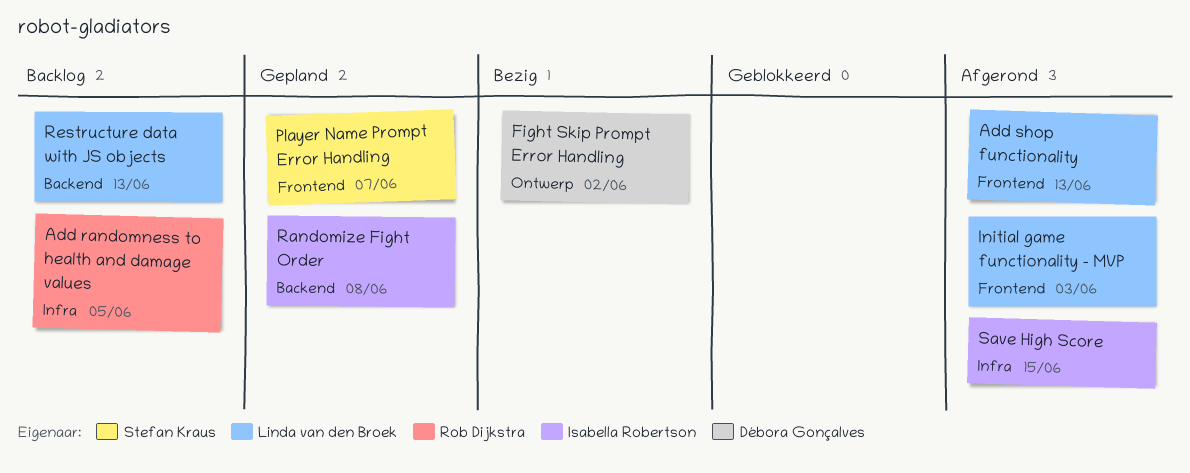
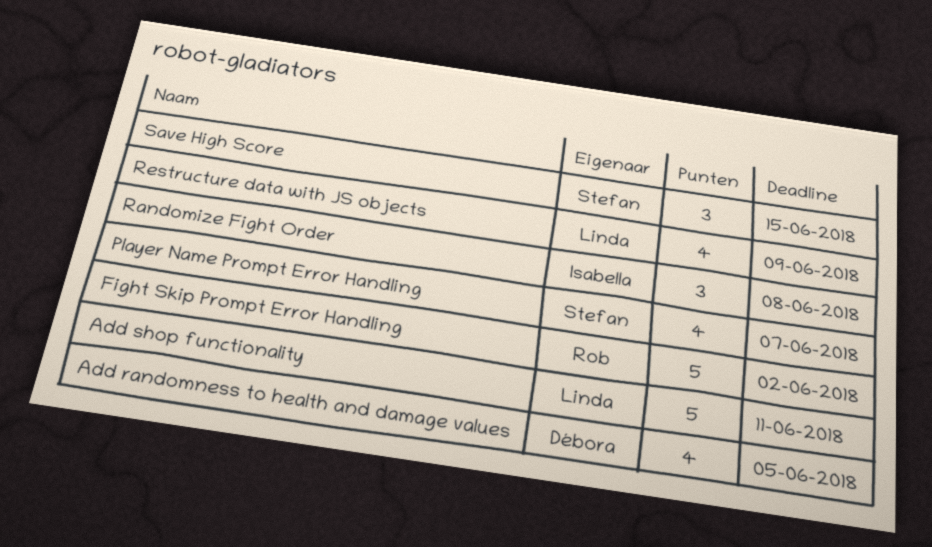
Add randomness to health and damage values, owner: Rob Dijkstra -> Débora Gonçalves
Add shop functionality, due: Jun 13 -> Jun 11
Fight Skip Prompt Error Handling, owner: Débora Gonçalves -> Rob Dijkstra
Initial game functionality - MVP: present -> none
Restructure data with JS objects, due: Jun 13 -> Jun 9
Save High Score, owner: Isabella Robertson -> Stefan Kraus

